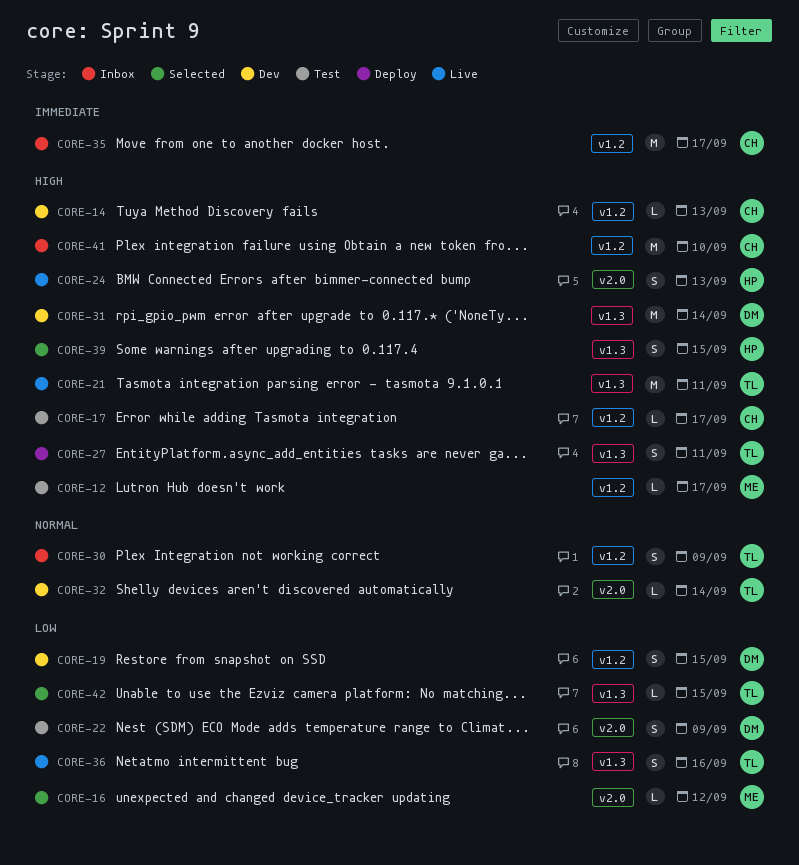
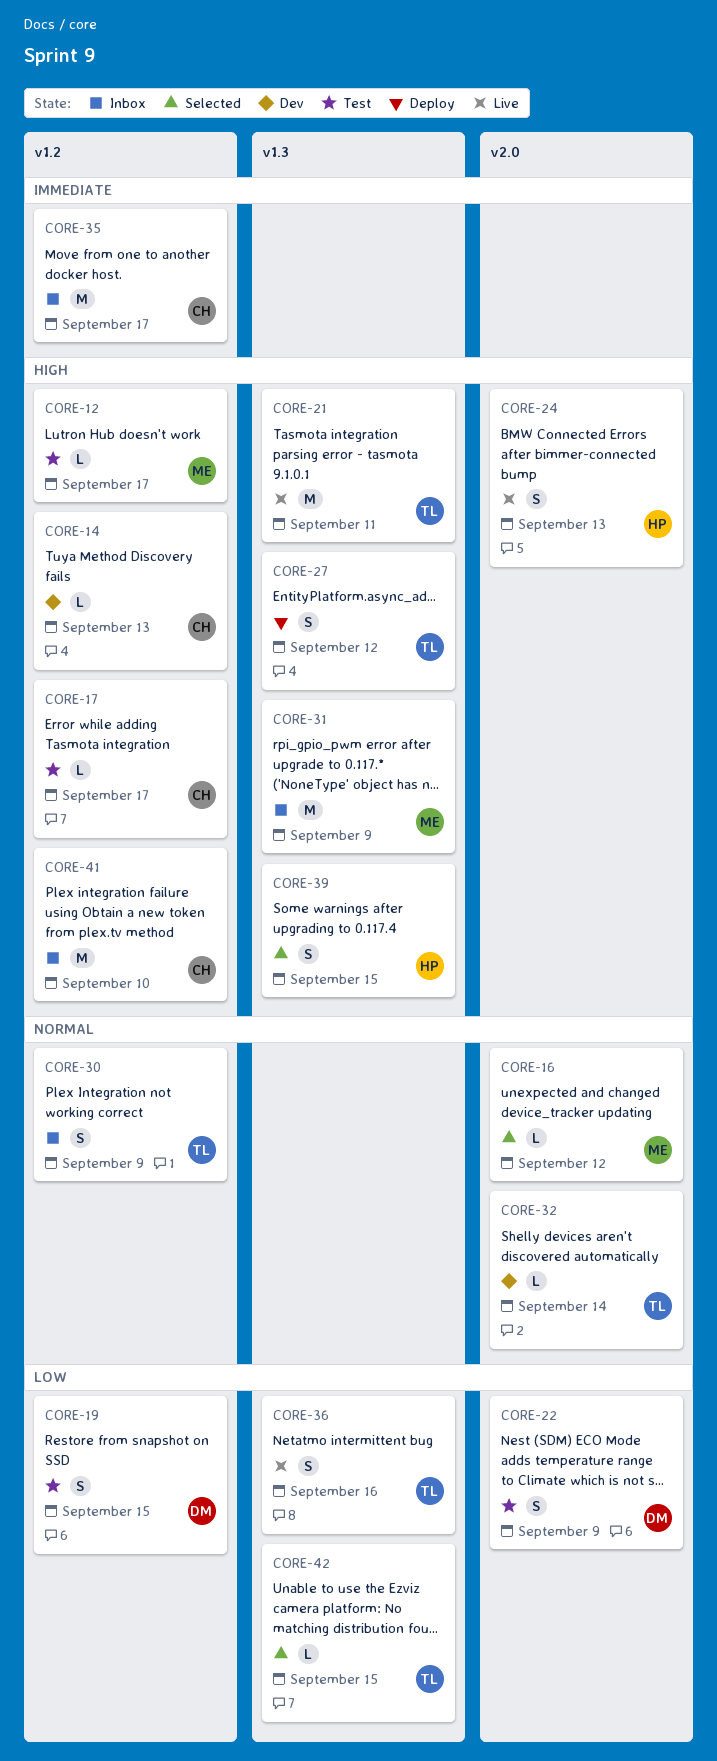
CORE-16, priority: Low -> Normal
CORE-19, status: Dev -> Test
CORE-27, due: Sep 11 -> Sep 12
CORE-31, status: Dev -> Inbox
CORE-31, owner: DM -> ME
CORE-31, due: Sep 14 -> Sep 9

